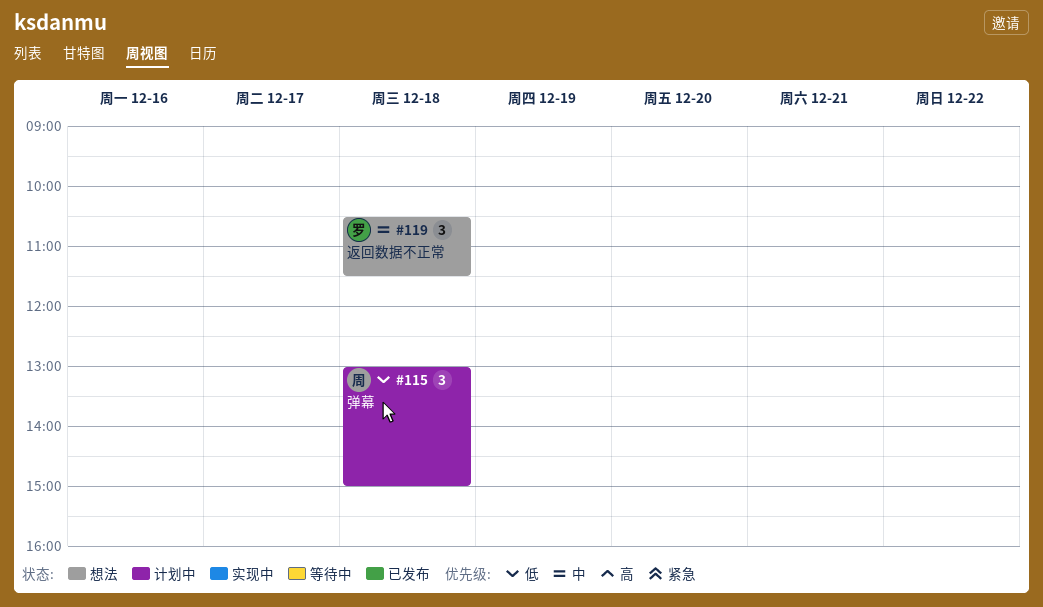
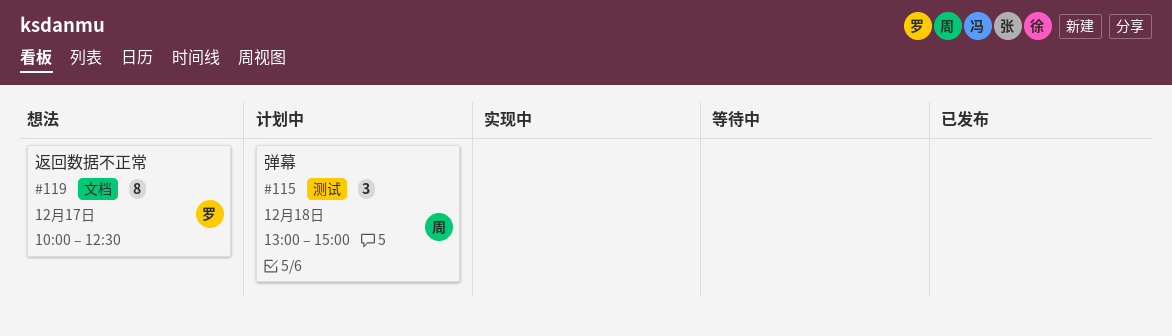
#119, estimate: 3 -> 8
#119, day: Dec 18 -> Dec 17
#119, begins: 10:30 -> 10:00
#119, ends: 11:30 -> 12:30

